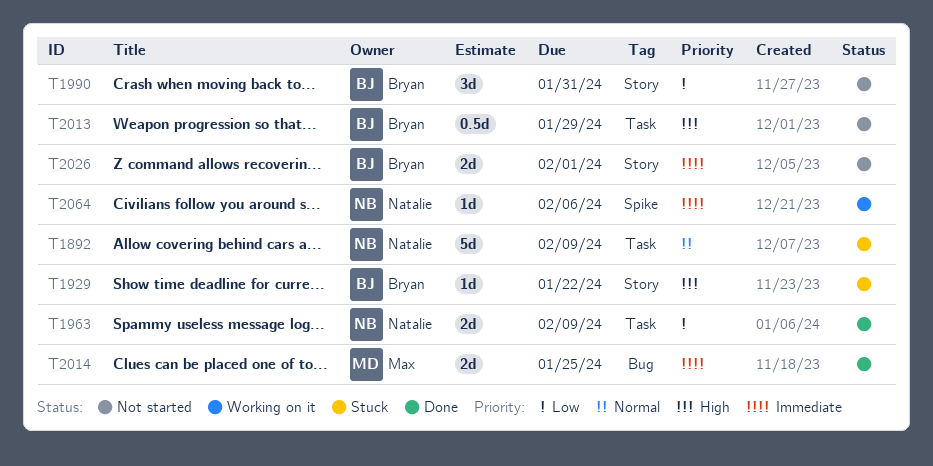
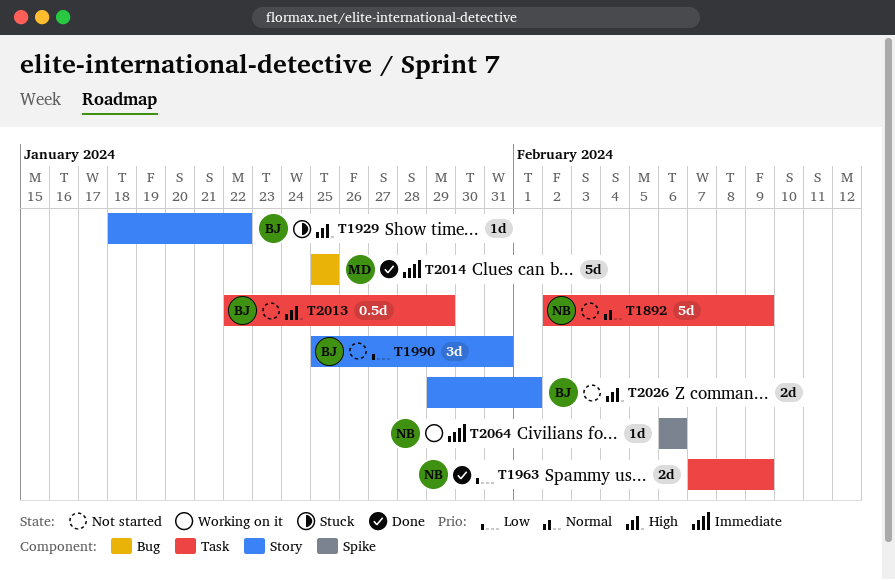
T1892, status: Stuck -> Not started
T2014, estimate: 2d -> 5d
T2026, priority: Immediate -> High

